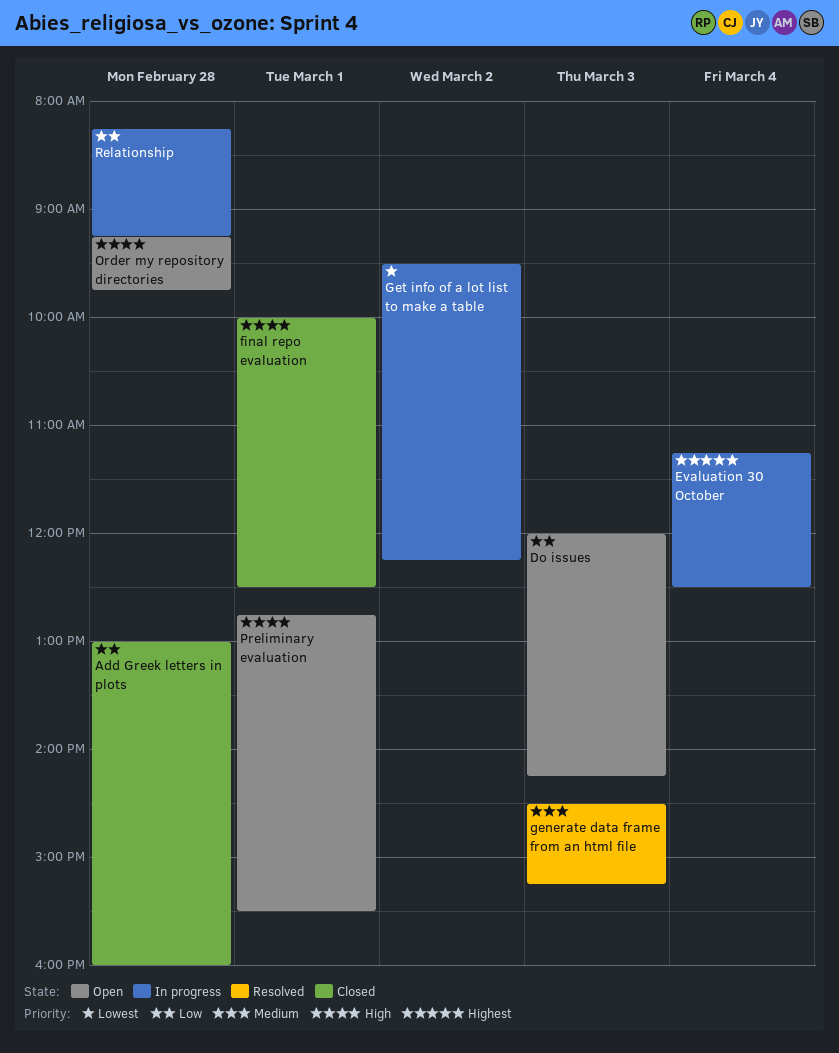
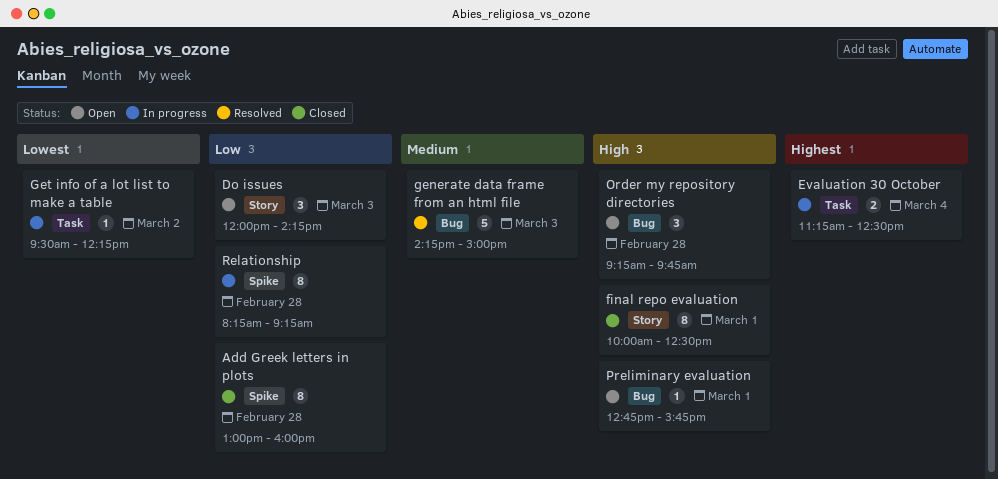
generate data frame from an html file, begins: 14:30 -> 14:15
generate data frame from an html file, ends: 15:15 -> 15:00
Preliminary evaluation, ends: 15:30 -> 15:45

